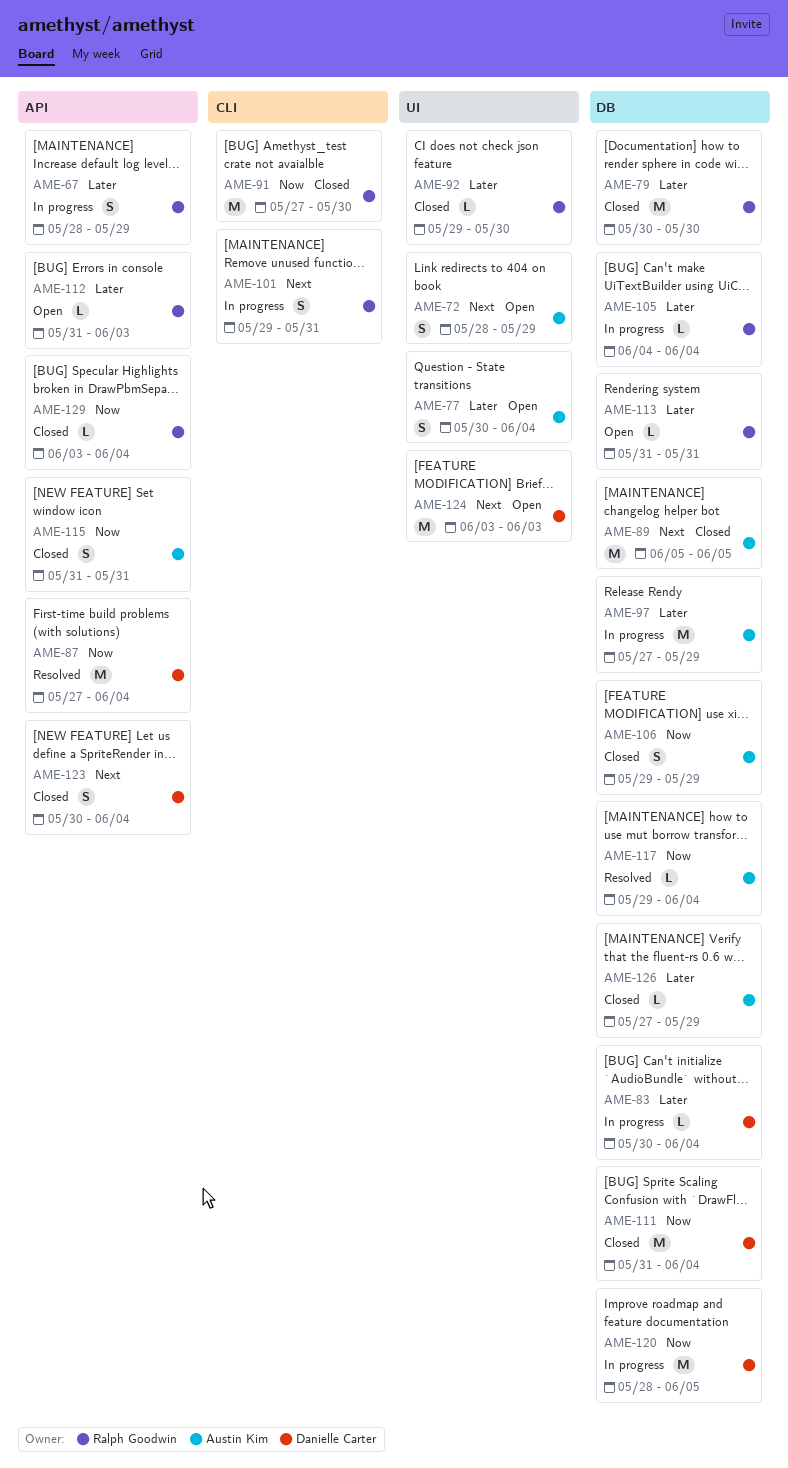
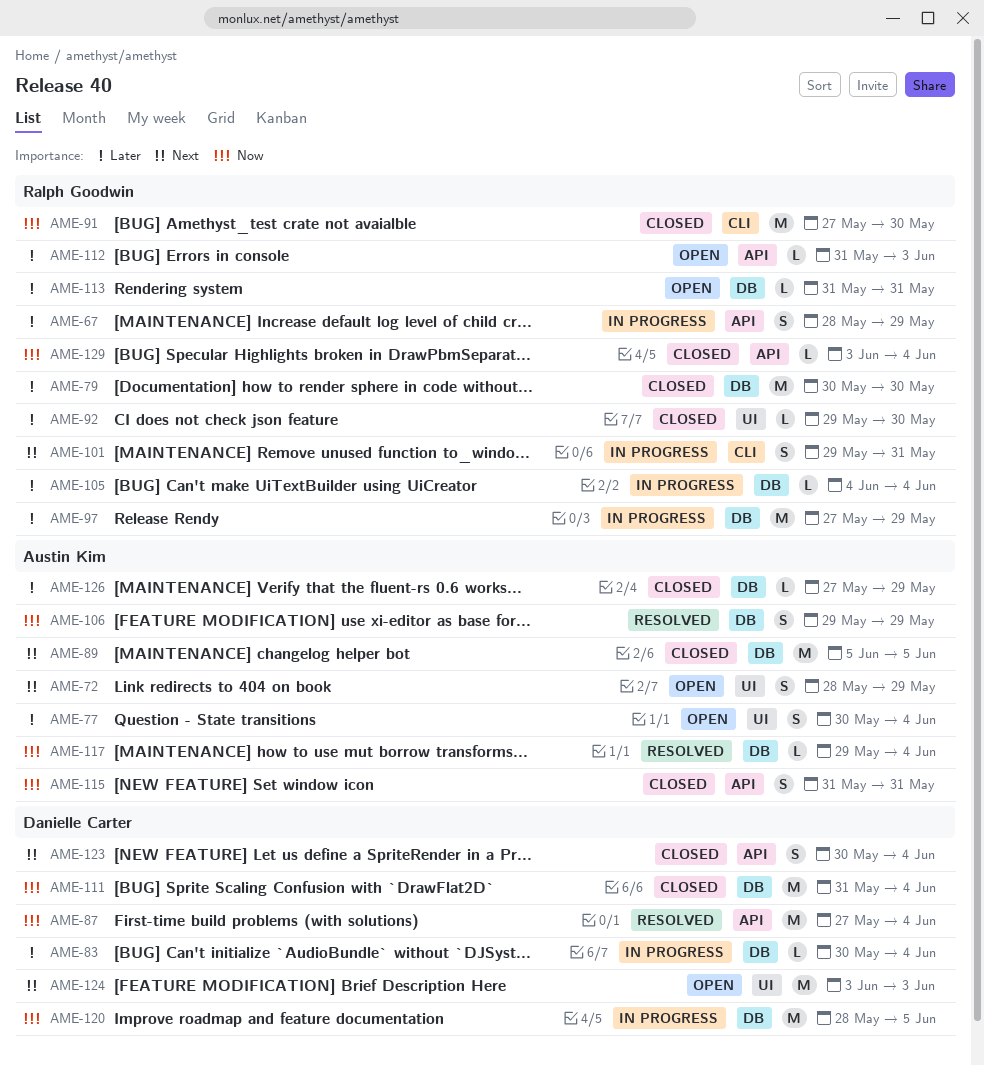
AME-97, owner: Austin Kim -> Ralph Goodwin
AME-106, status: Closed -> Resolved

